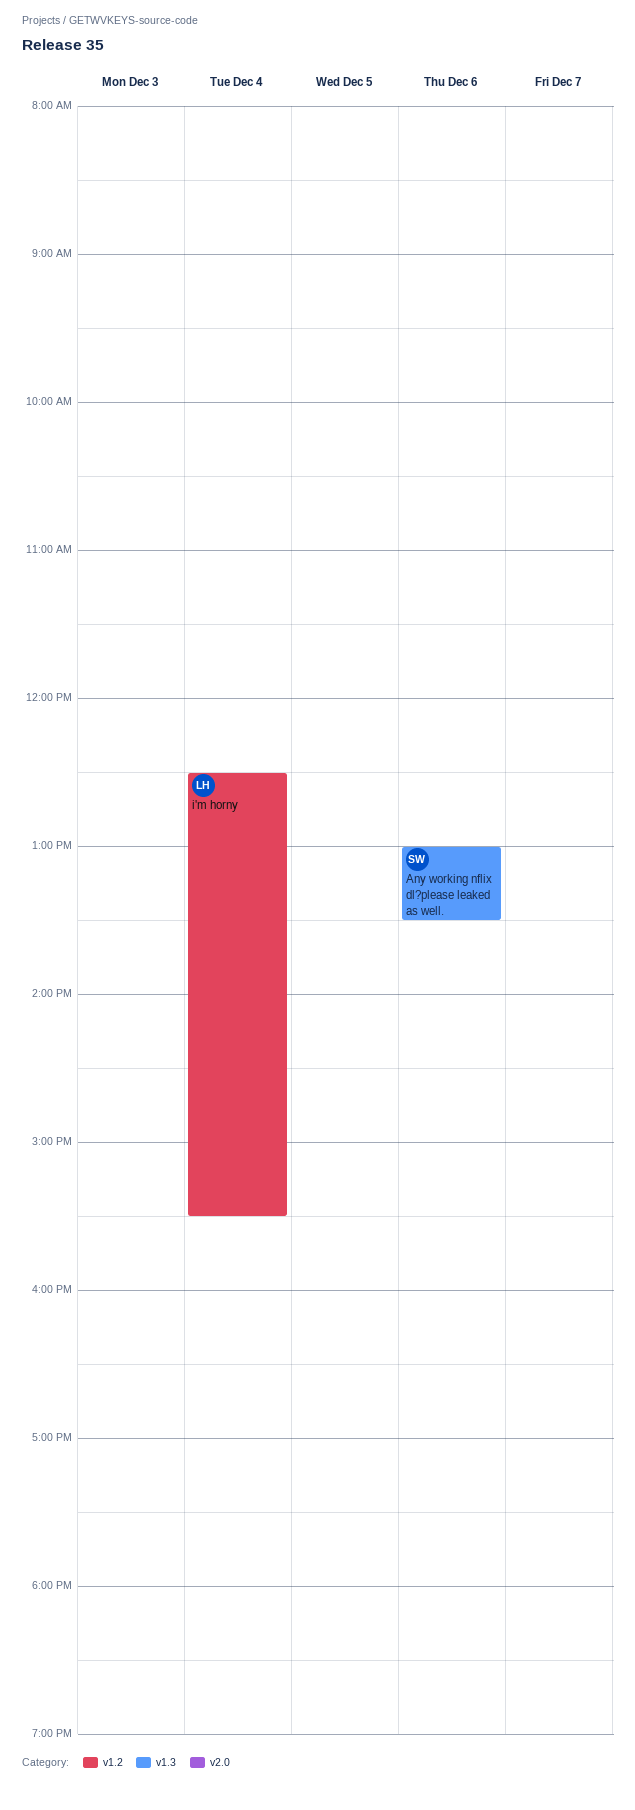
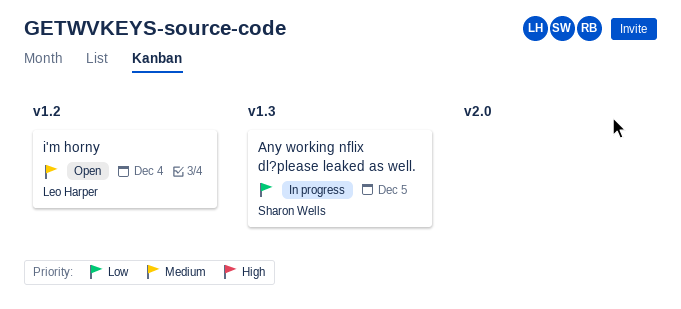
Any working nflix dl?please leaked as well., day: Dec 6 -> Dec 5

